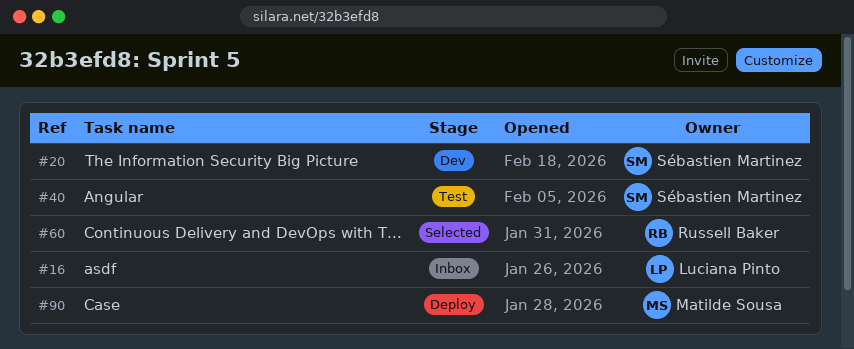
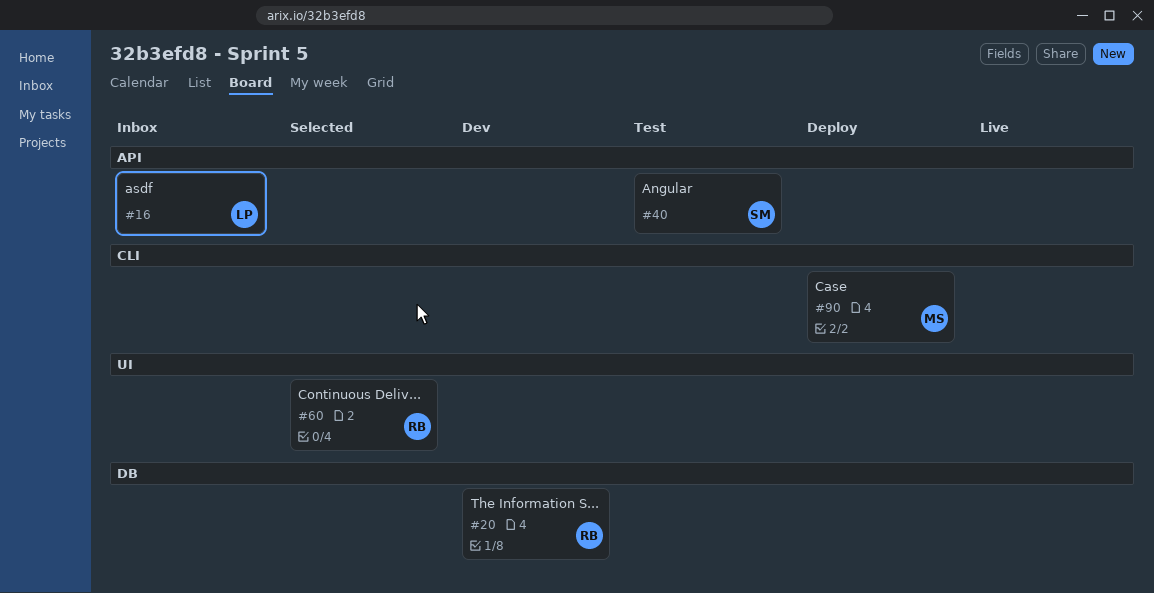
#20, owner: Sébastien Martinez -> Russell Baker

